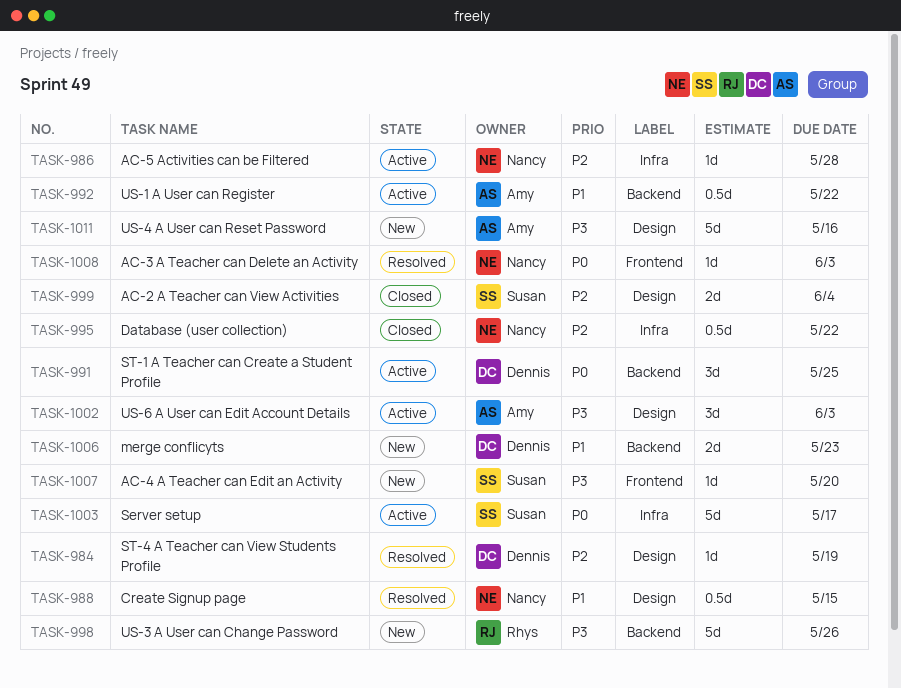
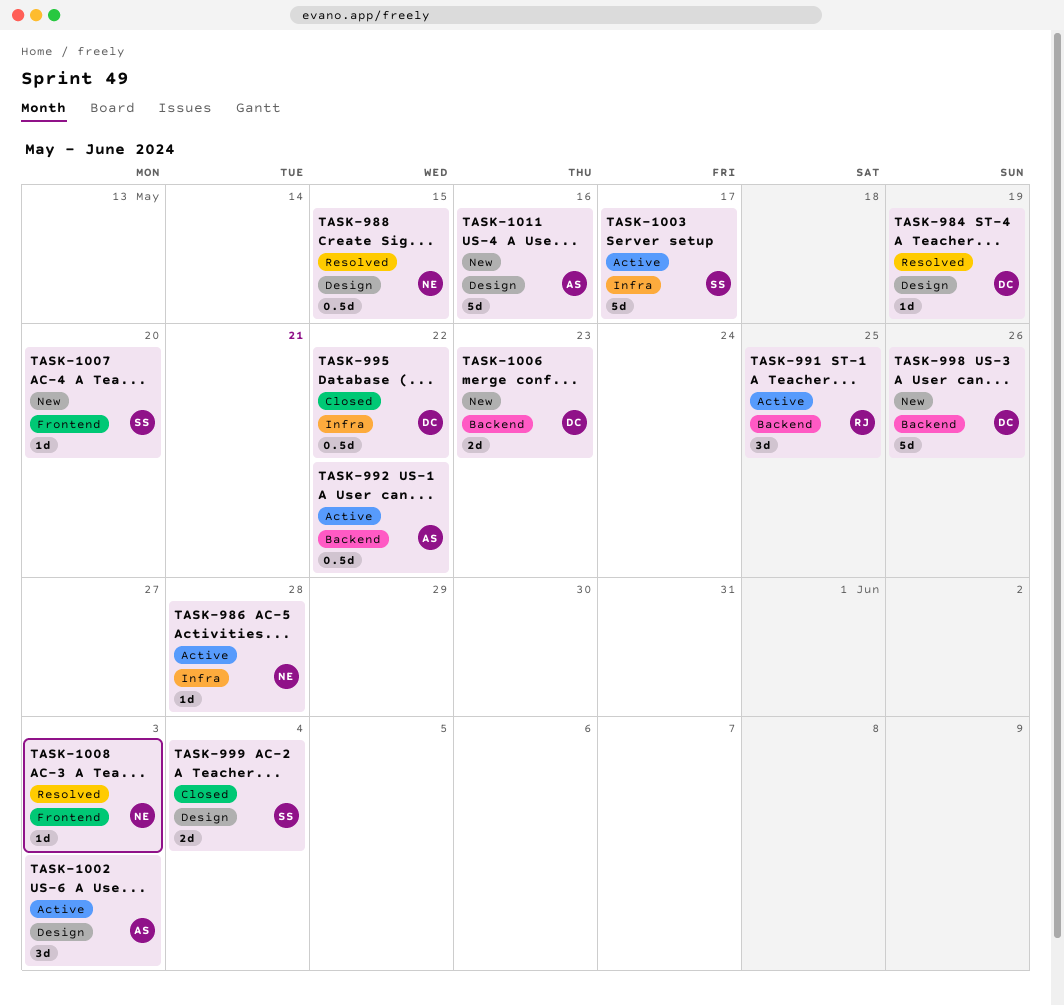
TASK-991, owner: Dennis -> Rhys
TASK-995, owner: Nancy -> Dennis
TASK-998, owner: Rhys -> Dennis

